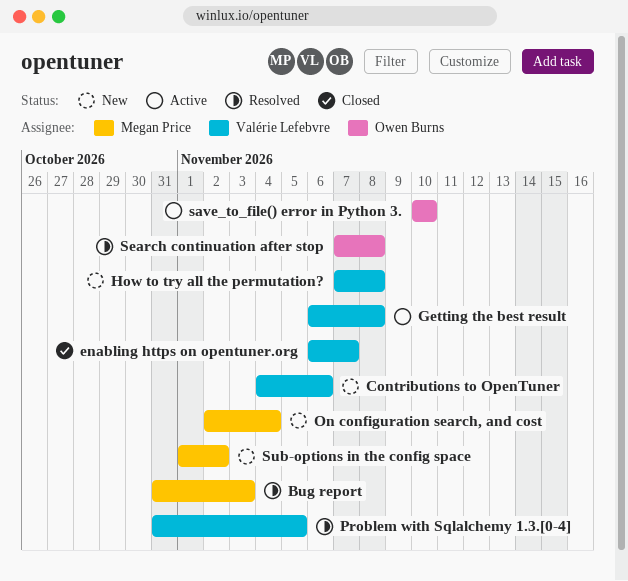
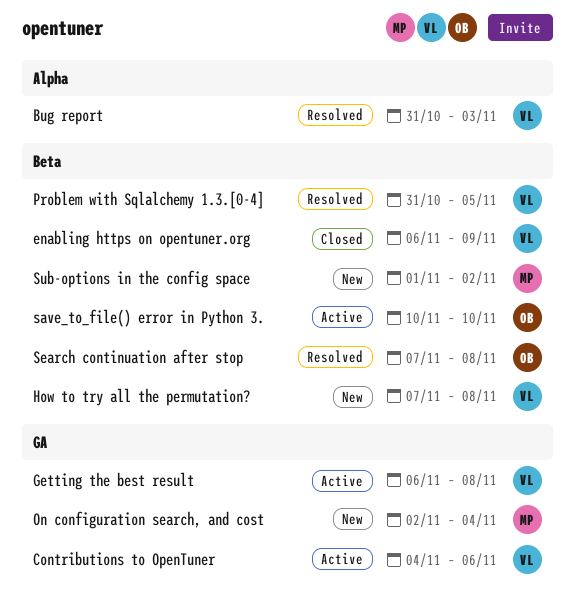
Bug report, owner: Megan Price -> Valérie Lefebvre
Contributions to OpenTuner, status: New -> Active
enabling https on opentuner.org, due: Nov 7 -> Nov 9

